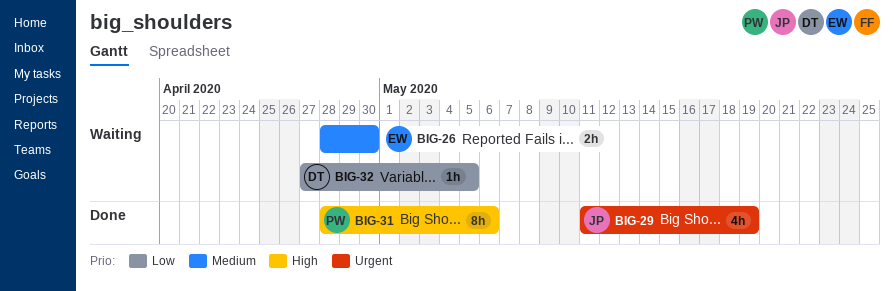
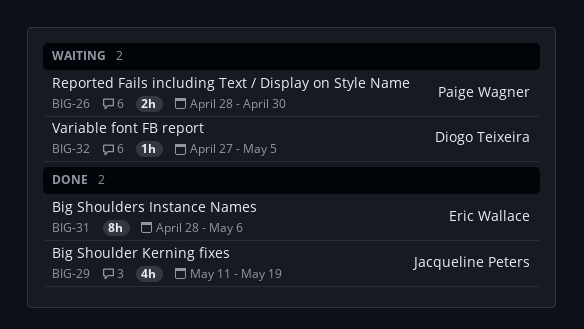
BIG-26, owner: Eric Wallace -> Paige Wagner
BIG-31, owner: Paige Wagner -> Eric Wallace

